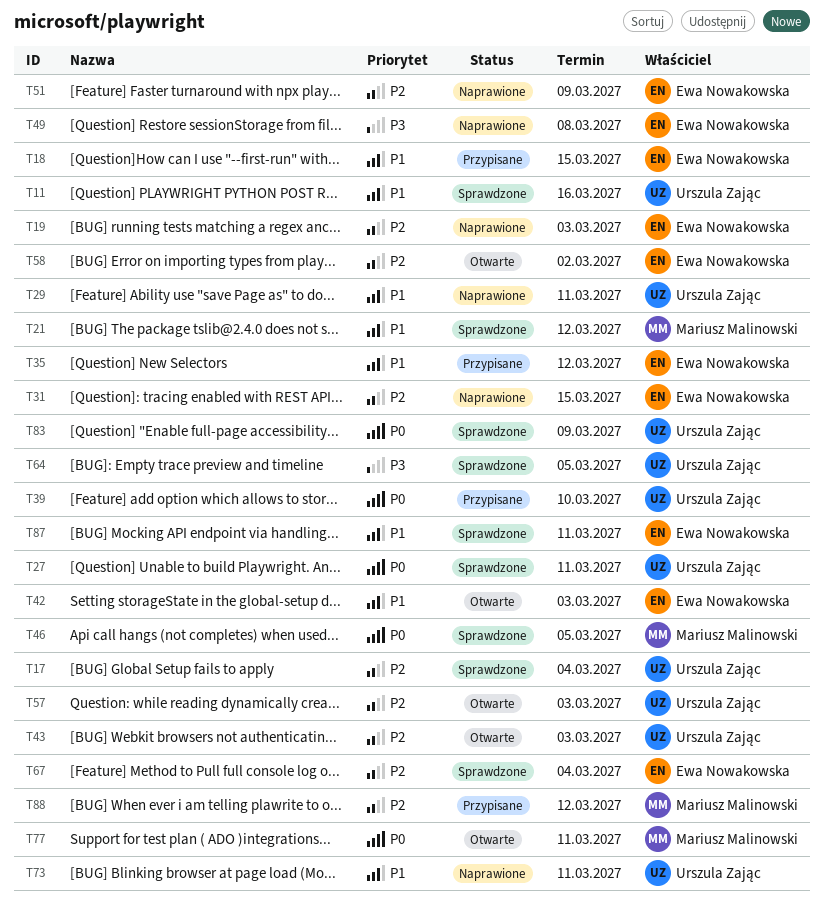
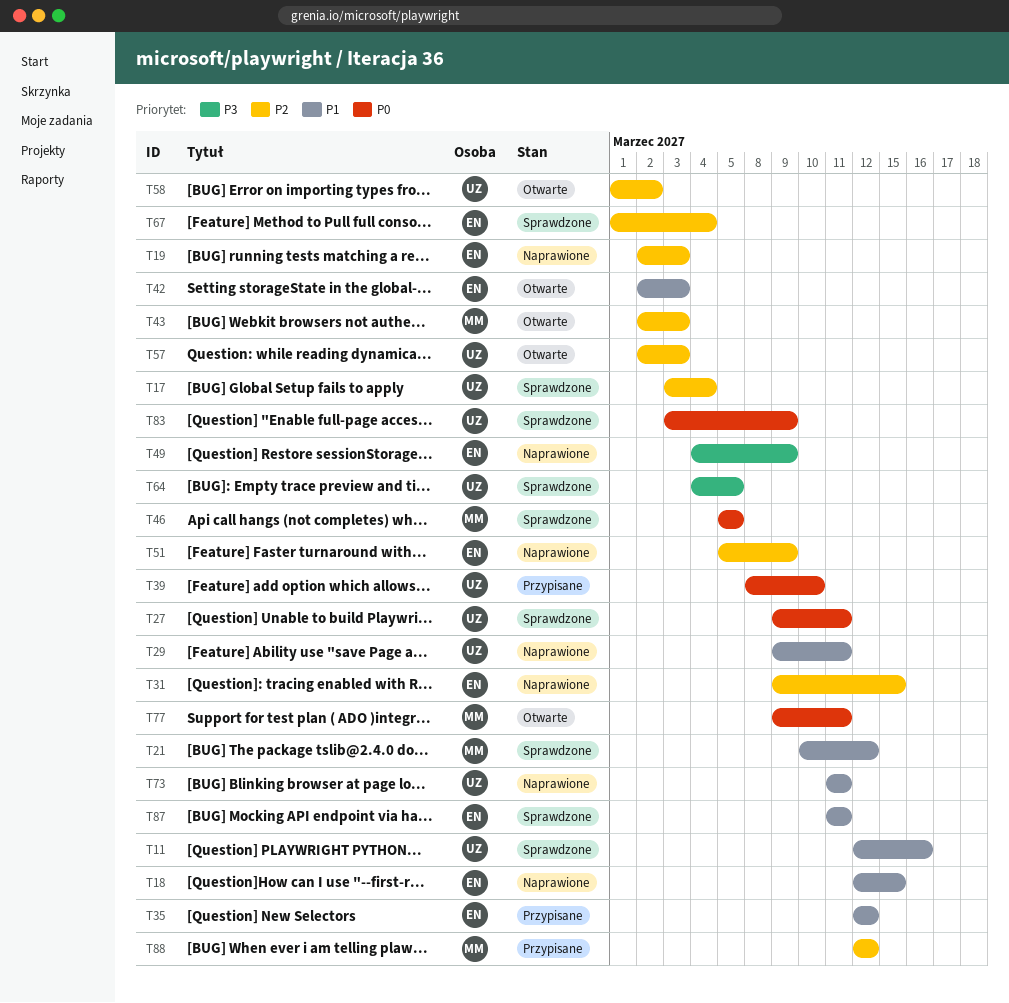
T18, status: Przypisane -> Naprawione
T43, owner: Urszula Zając -> Mariusz Malinowski
T49, due: Mar 8 -> Mar 9
T58, owner: Ewa Nowakowska -> Urszula Zając

